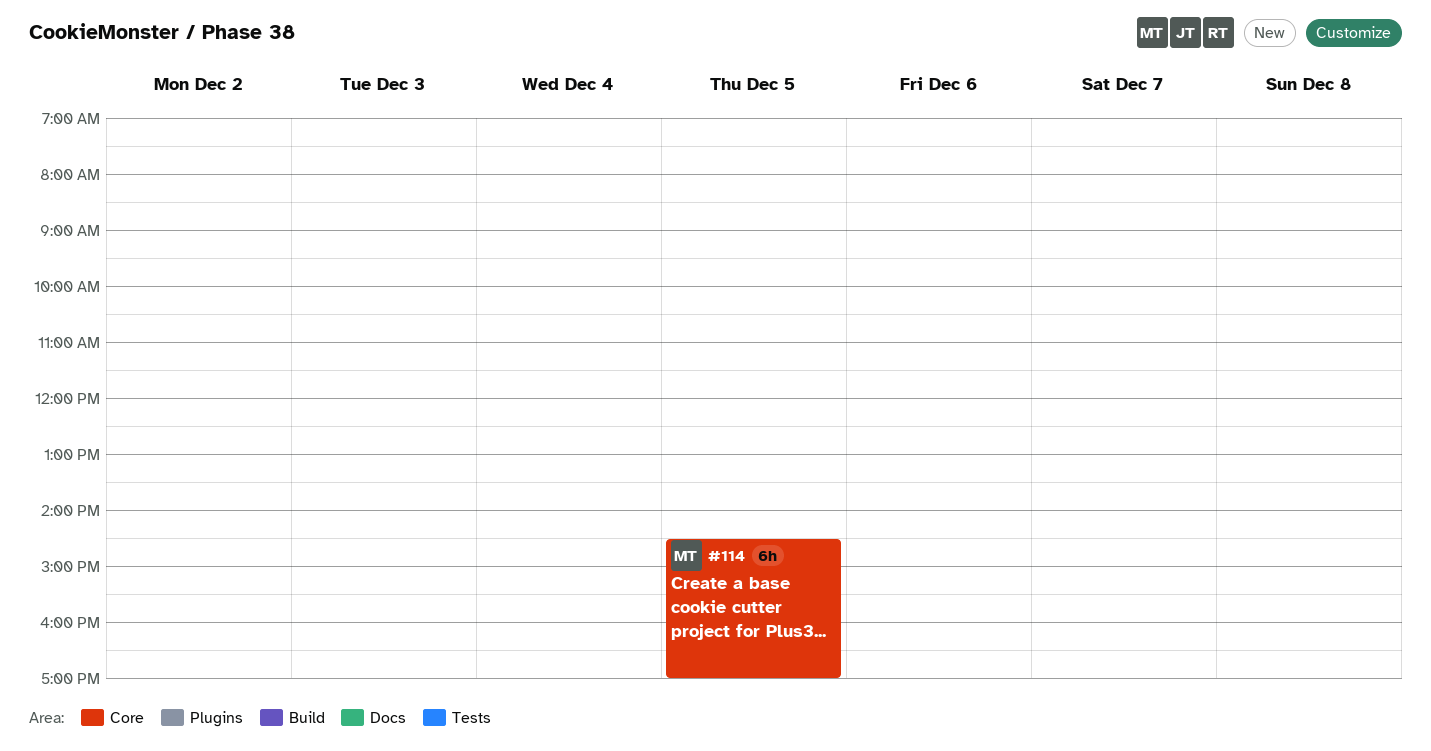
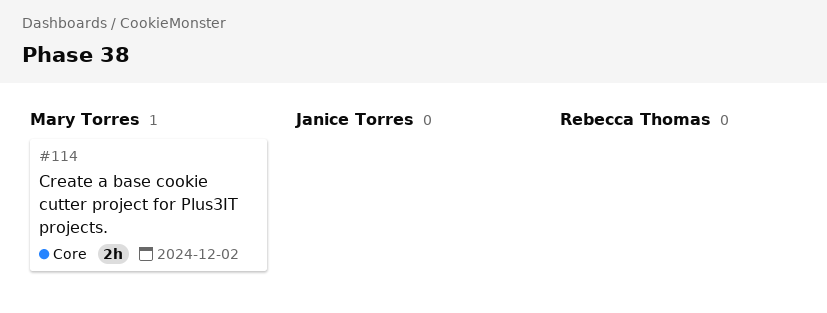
#114, estimate: 6h -> 2h
#114, day: Dec 5 -> Dec 2

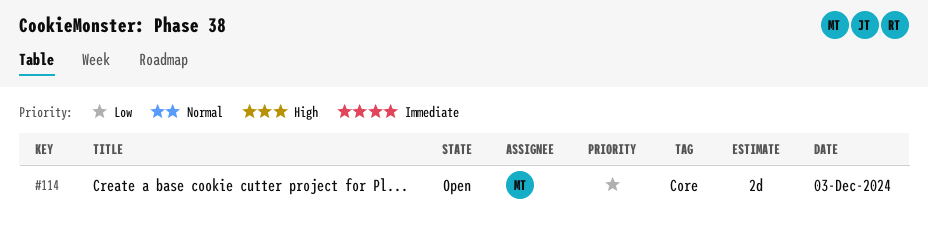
#114, estimate: 2h -> 2d
#114, day: Dec 2 -> Dec 3

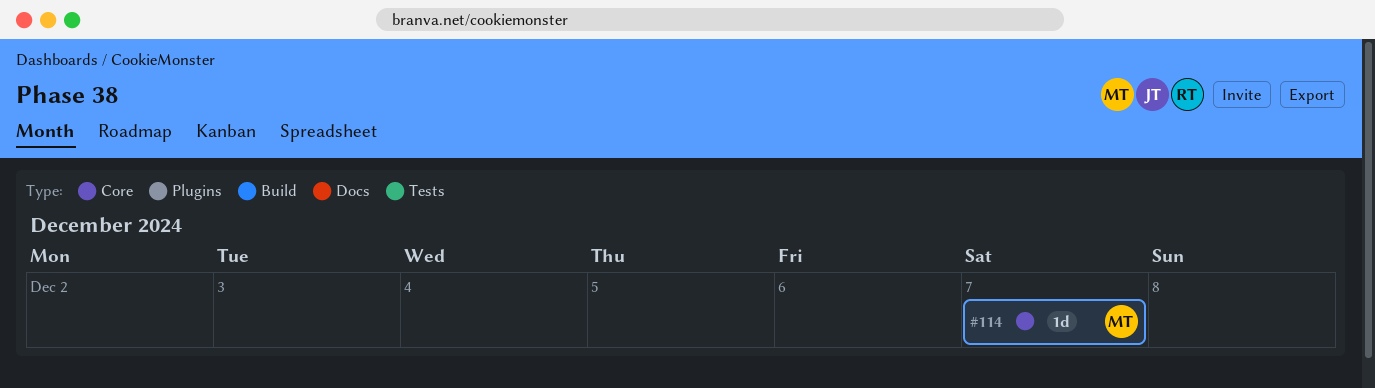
#114, estimate: 2d -> 1d
#114, day: Dec 3 -> Dec 7

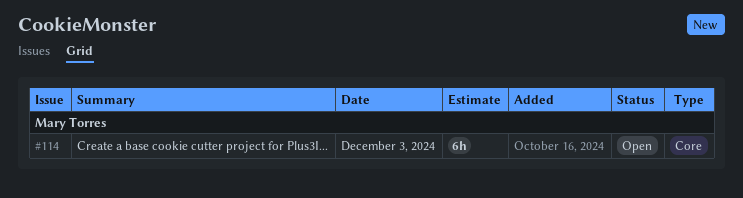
#114, estimate: 1d -> 6h
#114, day: Dec 7 -> Dec 3

